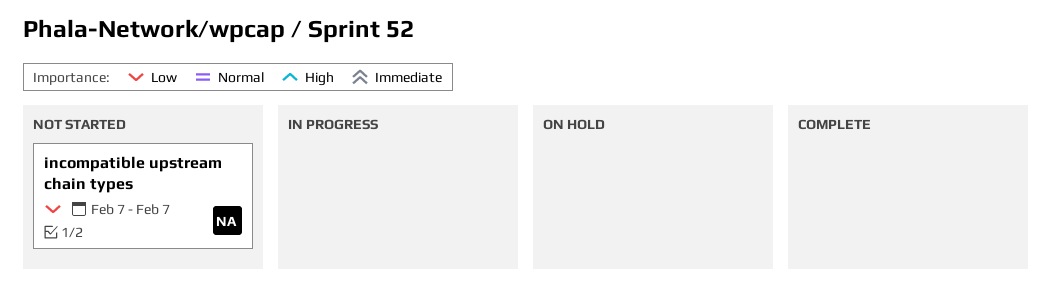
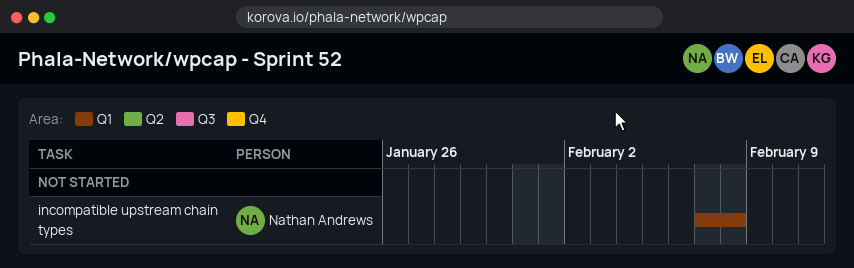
incompatible upstream chain types, due: Feb 7 -> Feb 8

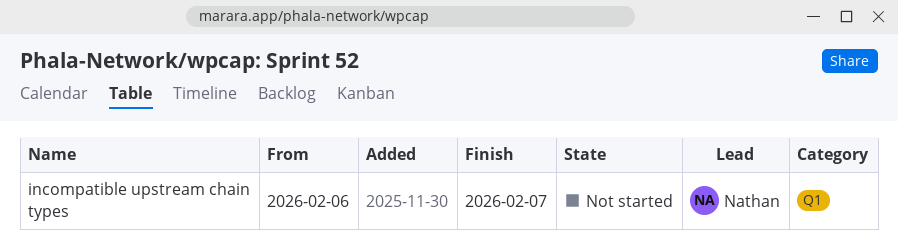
incompatible upstream chain types, start: Feb 7 -> Feb 6
incompatible upstream chain types, due: Feb 8 -> Feb 7

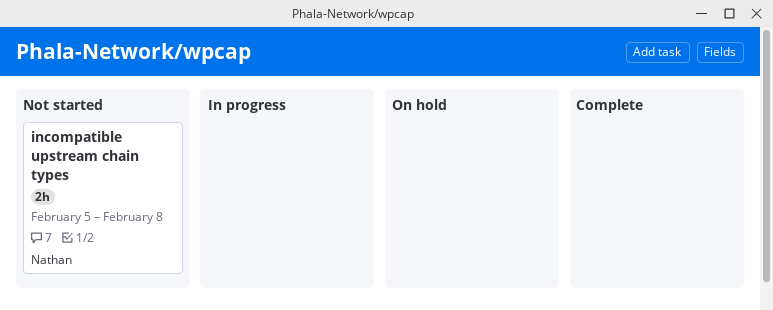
incompatible upstream chain types, start: Feb 6 -> Feb 5
incompatible upstream chain types, due: Feb 7 -> Feb 8

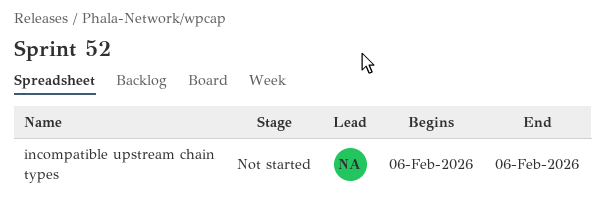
incompatible upstream chain types, start: Feb 5 -> Feb 6
incompatible upstream chain types, due: Feb 8 -> Feb 6

